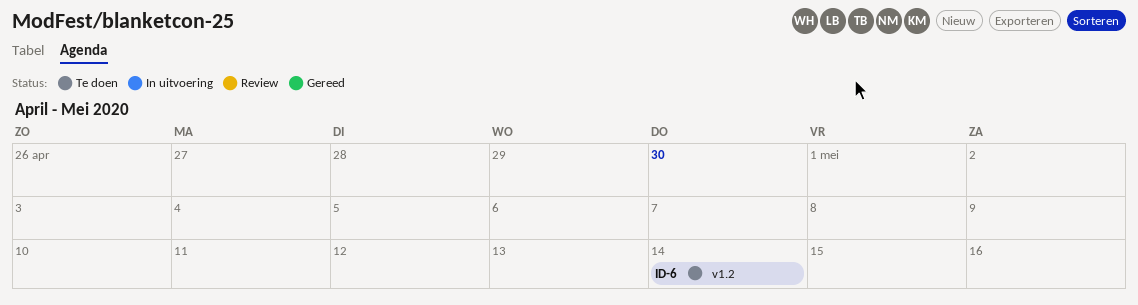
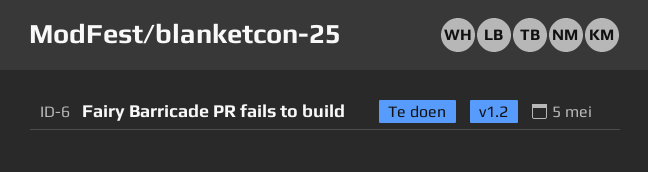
ID-6, due: May 14 -> May 5

